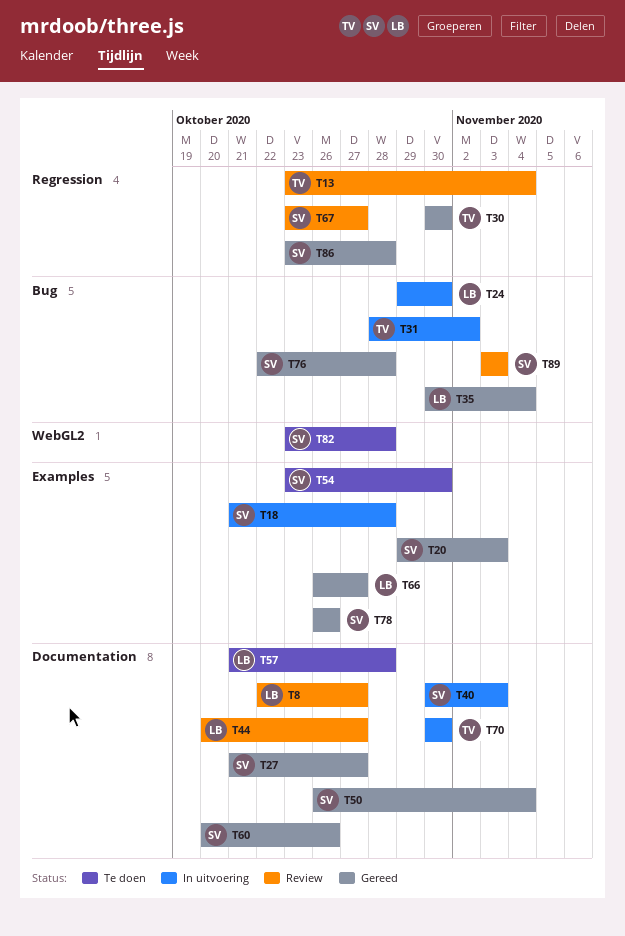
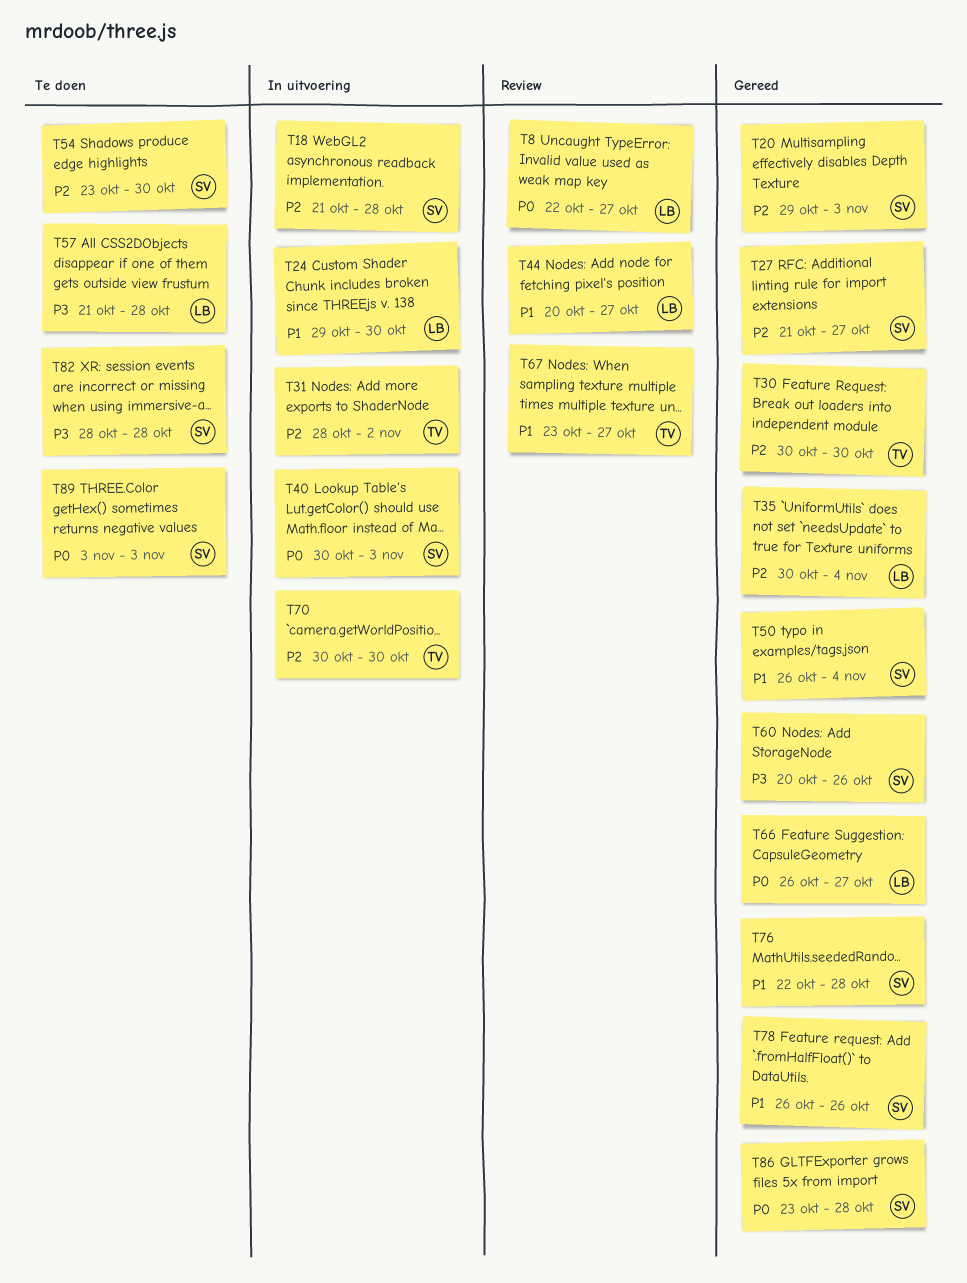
T13: present -> none
T67, owner: SV -> TV
T82, start: Oct 23 -> Oct 28
T89, status: Review -> Te doen

